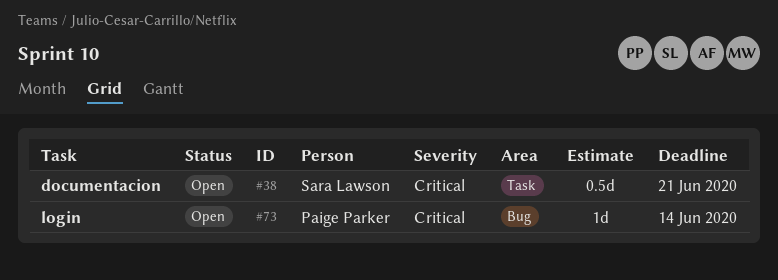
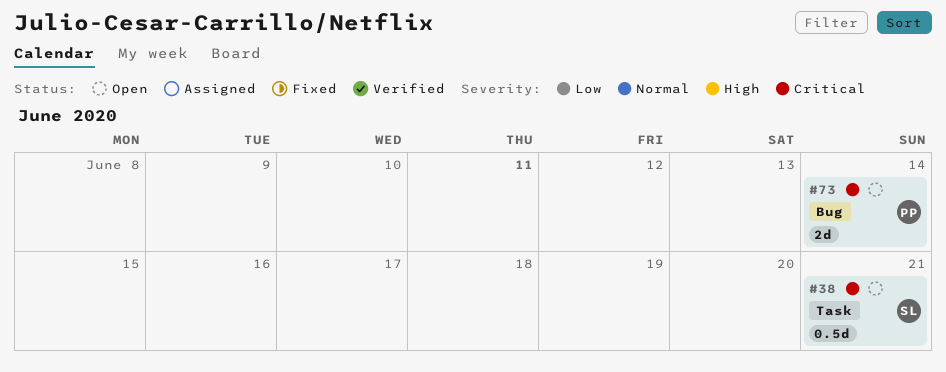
#73, estimate: 1d -> 2d

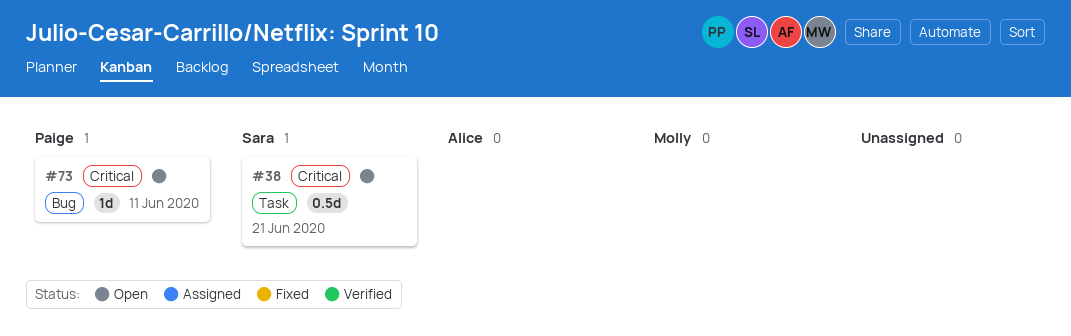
#73, estimate: 2d -> 1d
#73, due: Jun 14 -> Jun 11

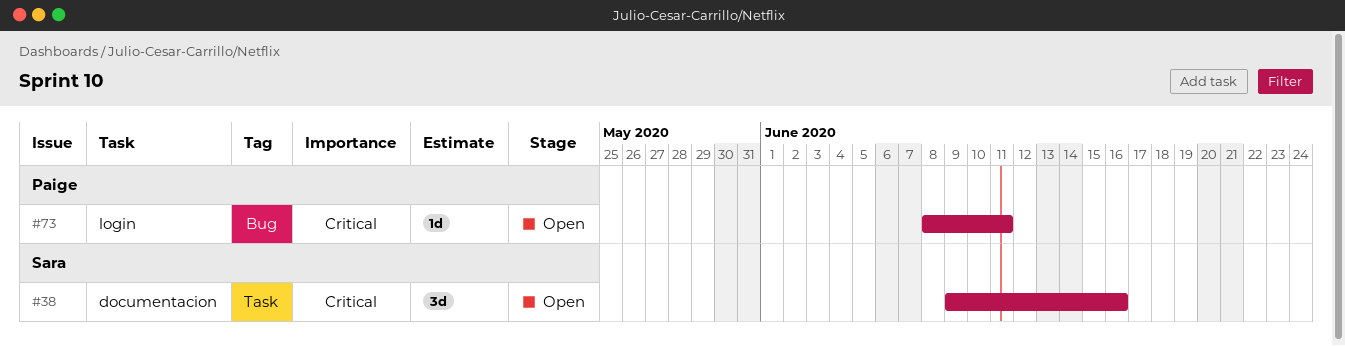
#38, estimate: 0.5d -> 3d
#38, due: Jun 21 -> Jun 16

